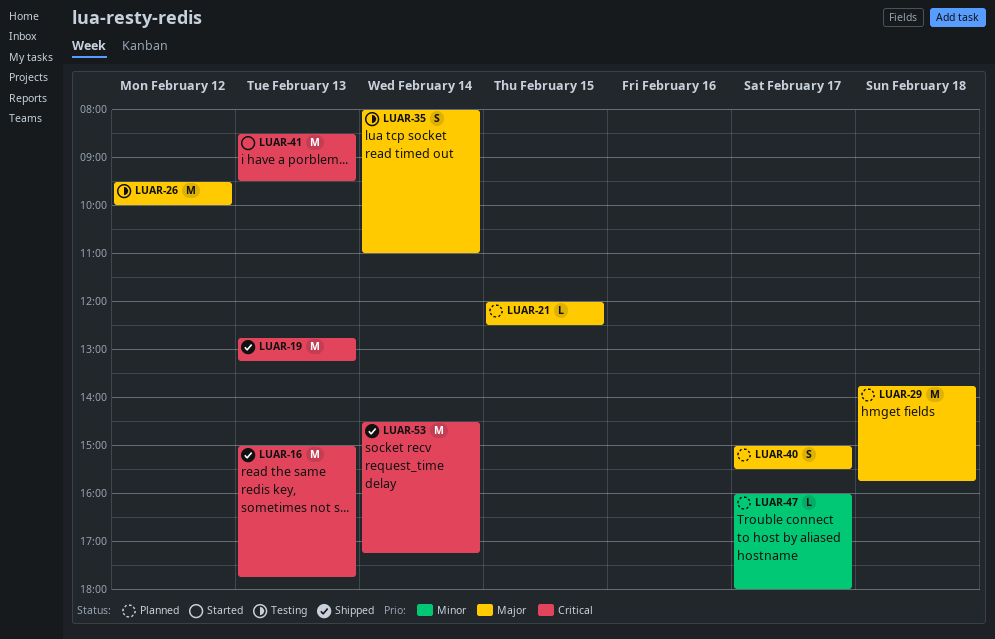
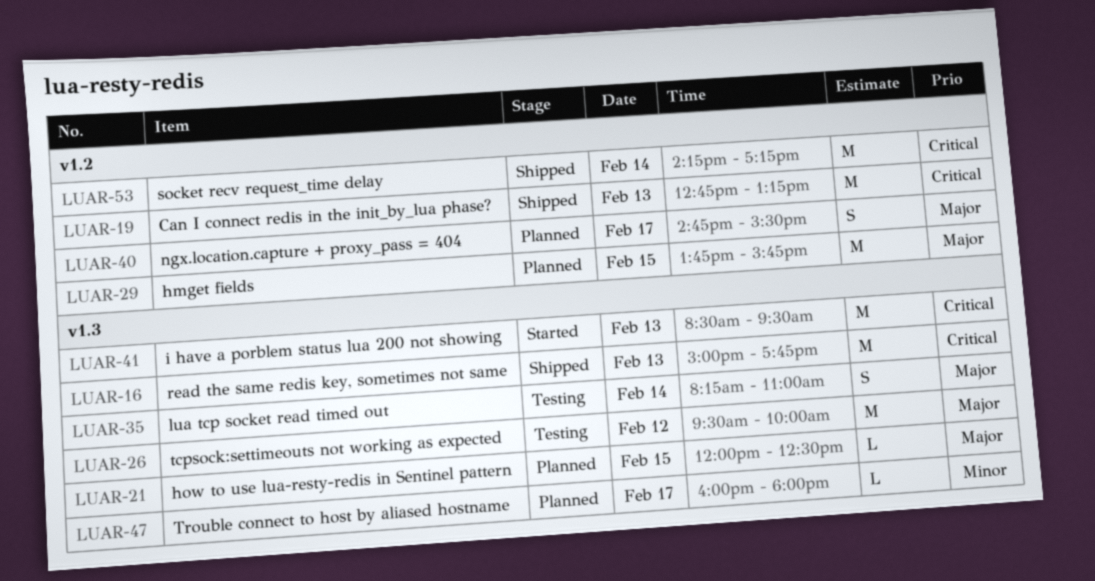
LUAR-29, day: Feb 18 -> Feb 15
LUAR-35, begins: 08:00 -> 08:15
LUAR-40, begins: 15:00 -> 14:45
LUAR-53, begins: 14:30 -> 14:15

